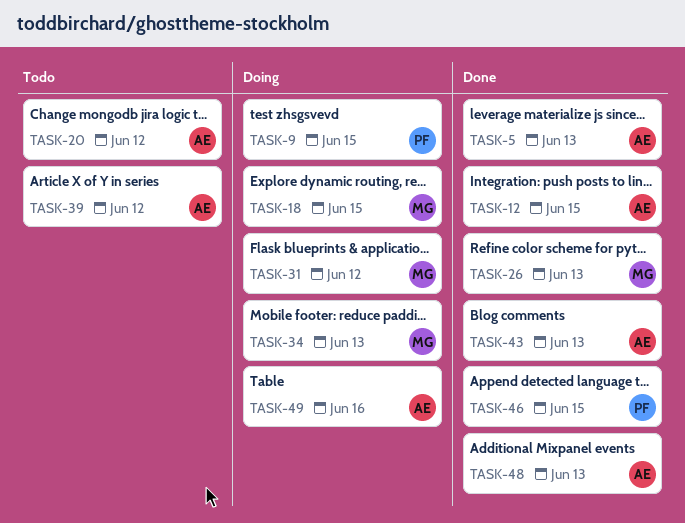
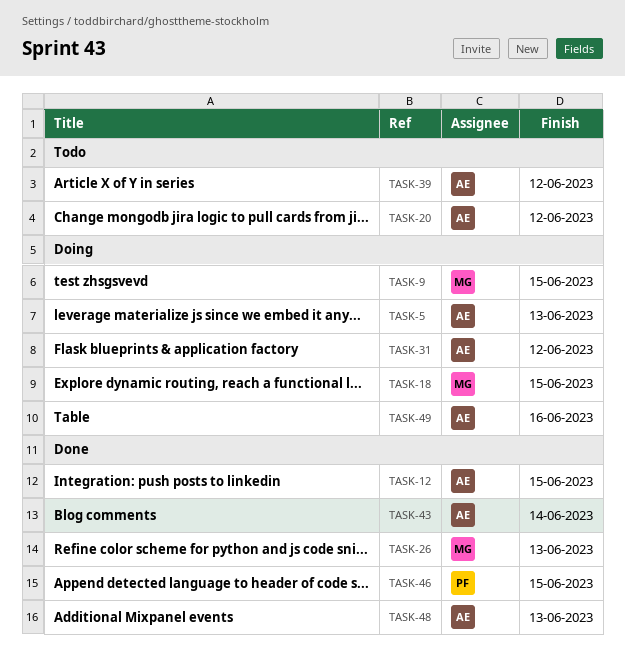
TASK-5, status: Done -> Doing
TASK-9, owner: PF -> MG
TASK-31, owner: MG -> AE
TASK-34: present -> none
TASK-43, due: Jun 13 -> Jun 14

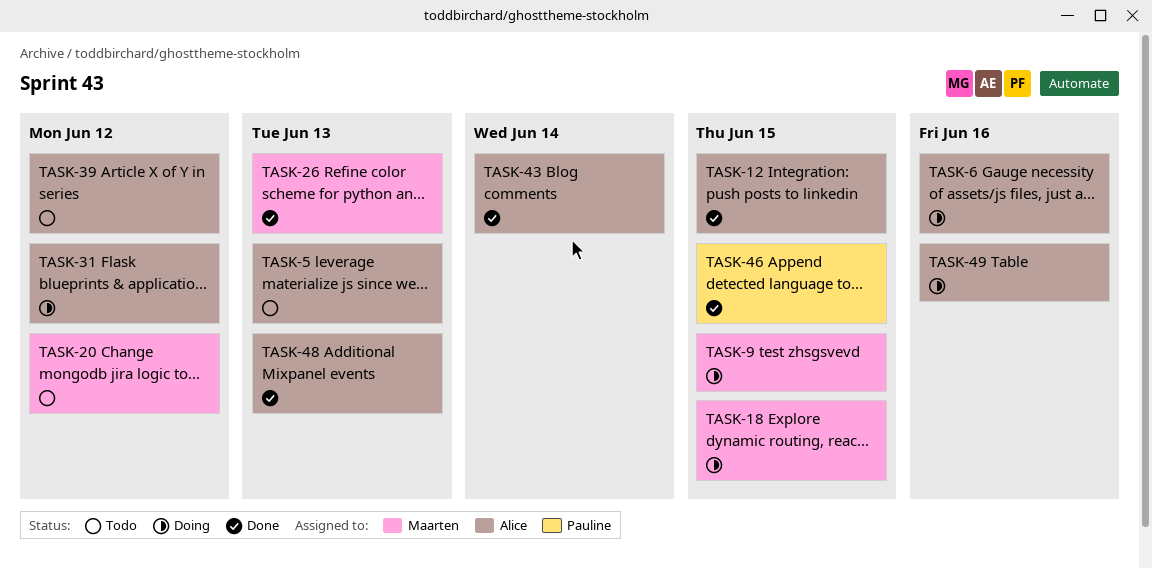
TASK-5, status: Doing -> Todo
TASK-6: none -> present
TASK-20, owner: Alice -> Maarten

